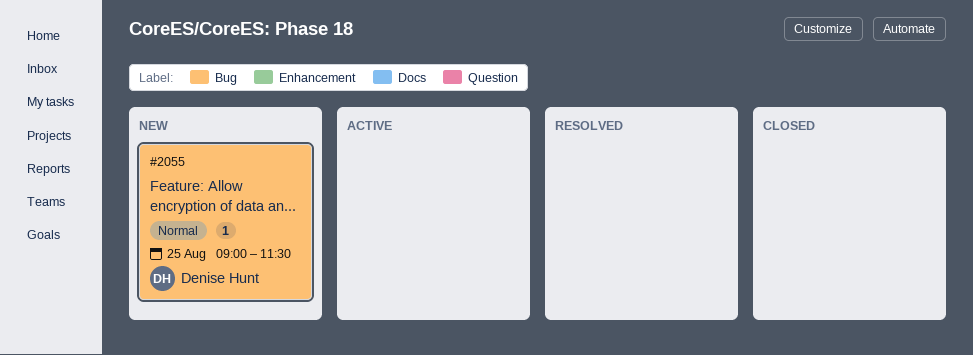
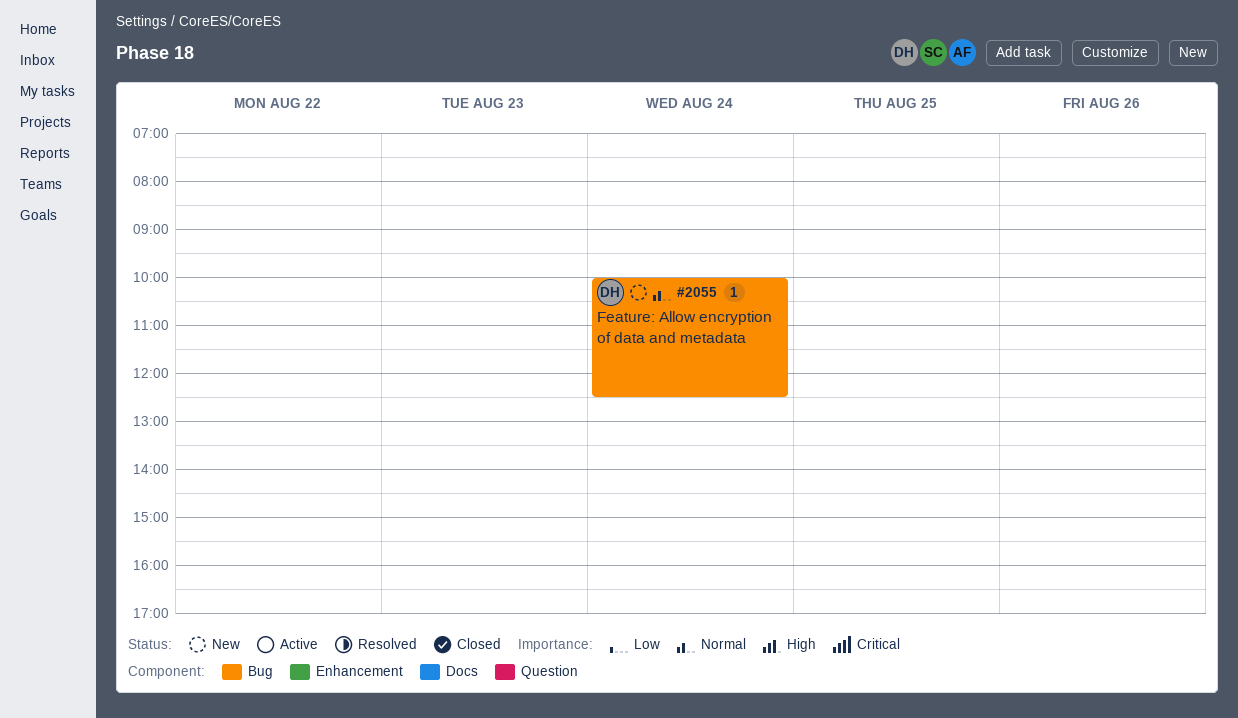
#2055, day: Aug 25 -> Aug 24
#2055, begins: 09:00 -> 10:00
#2055, ends: 11:30 -> 12:30

